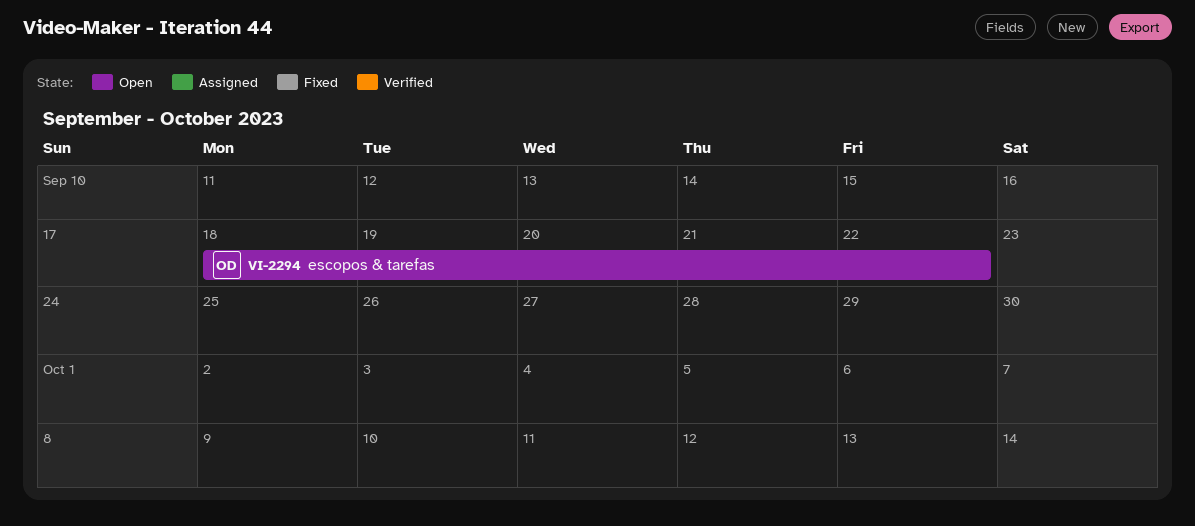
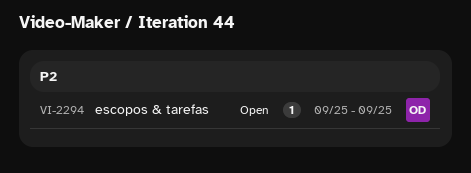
VI-2294, start: Sep 18 -> Sep 25
VI-2294, due: Sep 22 -> Sep 25

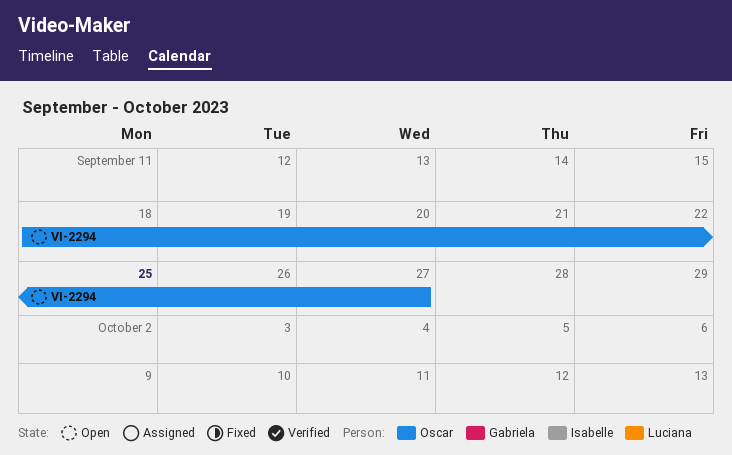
VI-2294, start: Sep 25 -> Sep 18
VI-2294, due: Sep 25 -> Sep 27

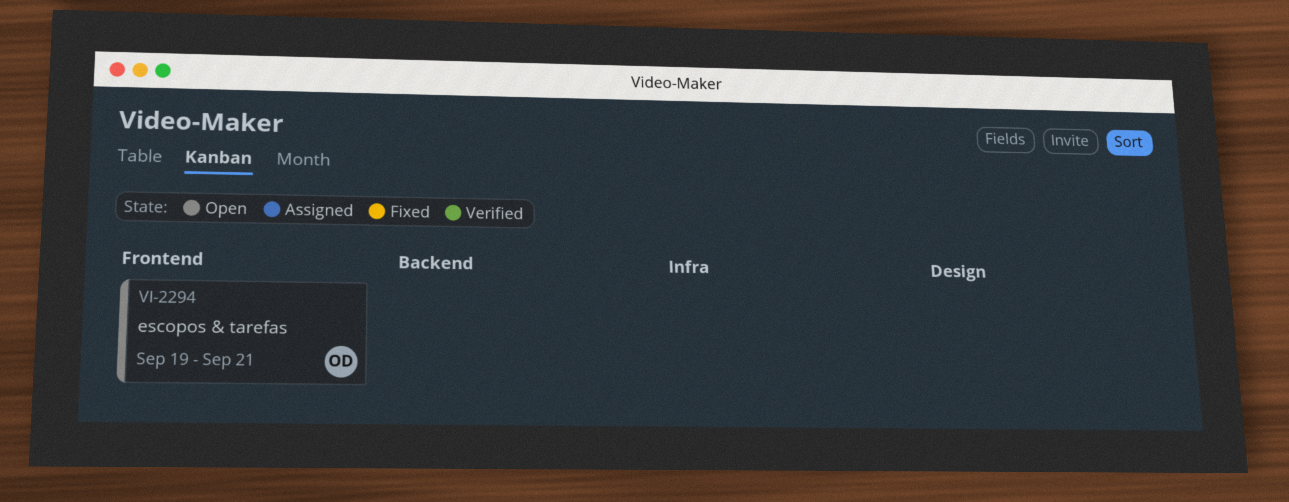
VI-2294, start: Sep 18 -> Sep 19
VI-2294, due: Sep 27 -> Sep 21

